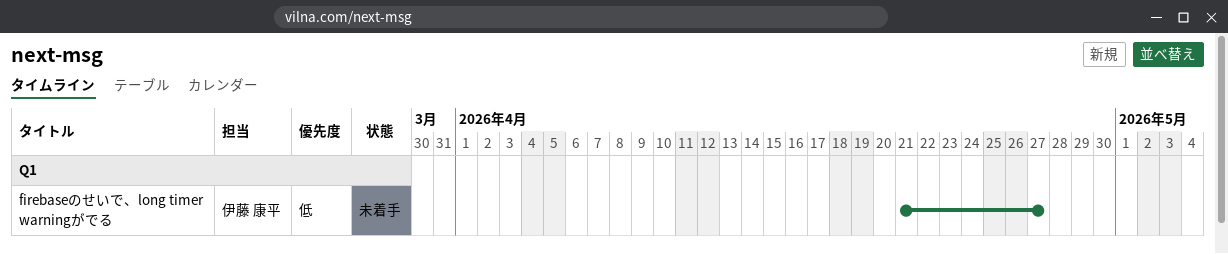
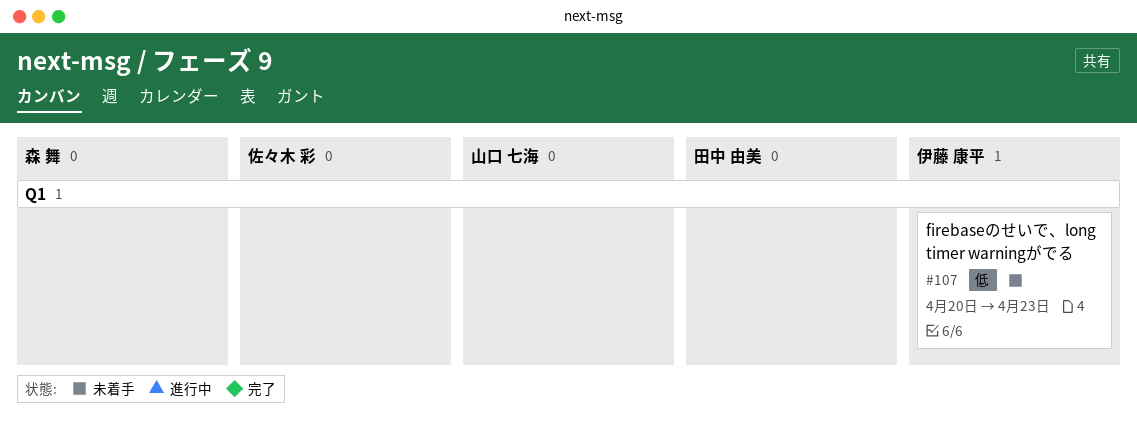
firebaseのせいで、long timer warningがでる, start: Apr 21 -> Apr 20
firebaseのせいで、long timer warningがでる, due: Apr 27 -> Apr 23

